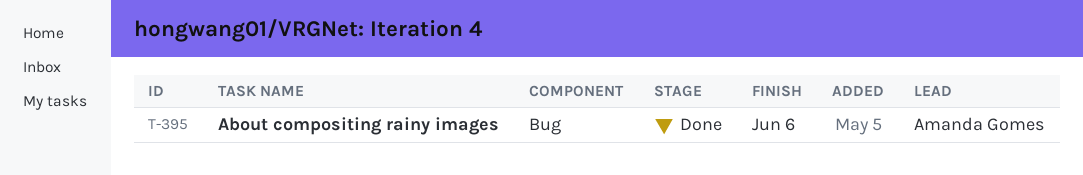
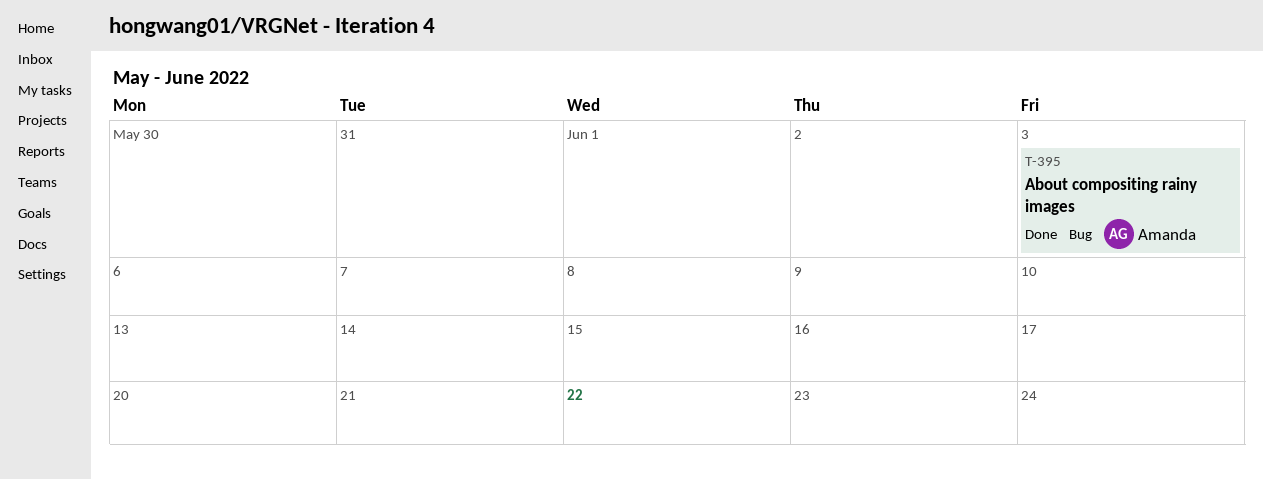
T-395, due: Jun 6 -> Jun 3

